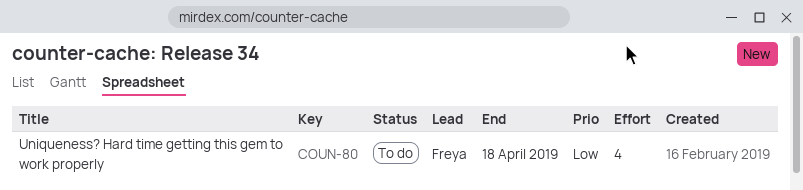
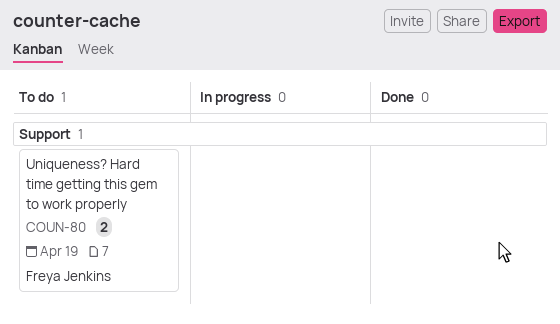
COUN-80, estimate: 4 -> 2
COUN-80, due: Apr 18 -> Apr 19

